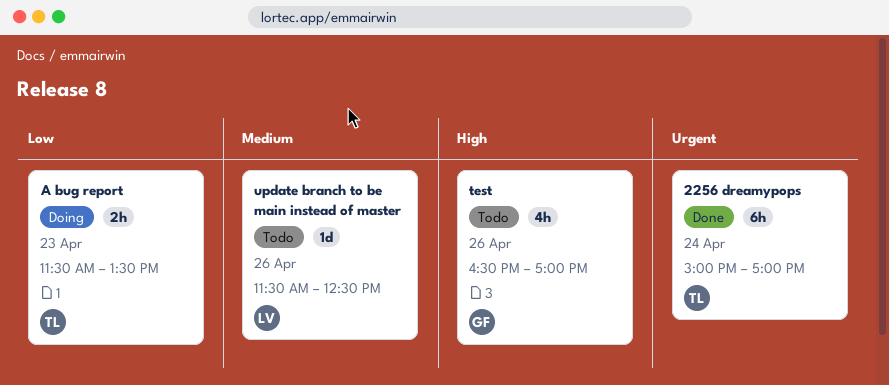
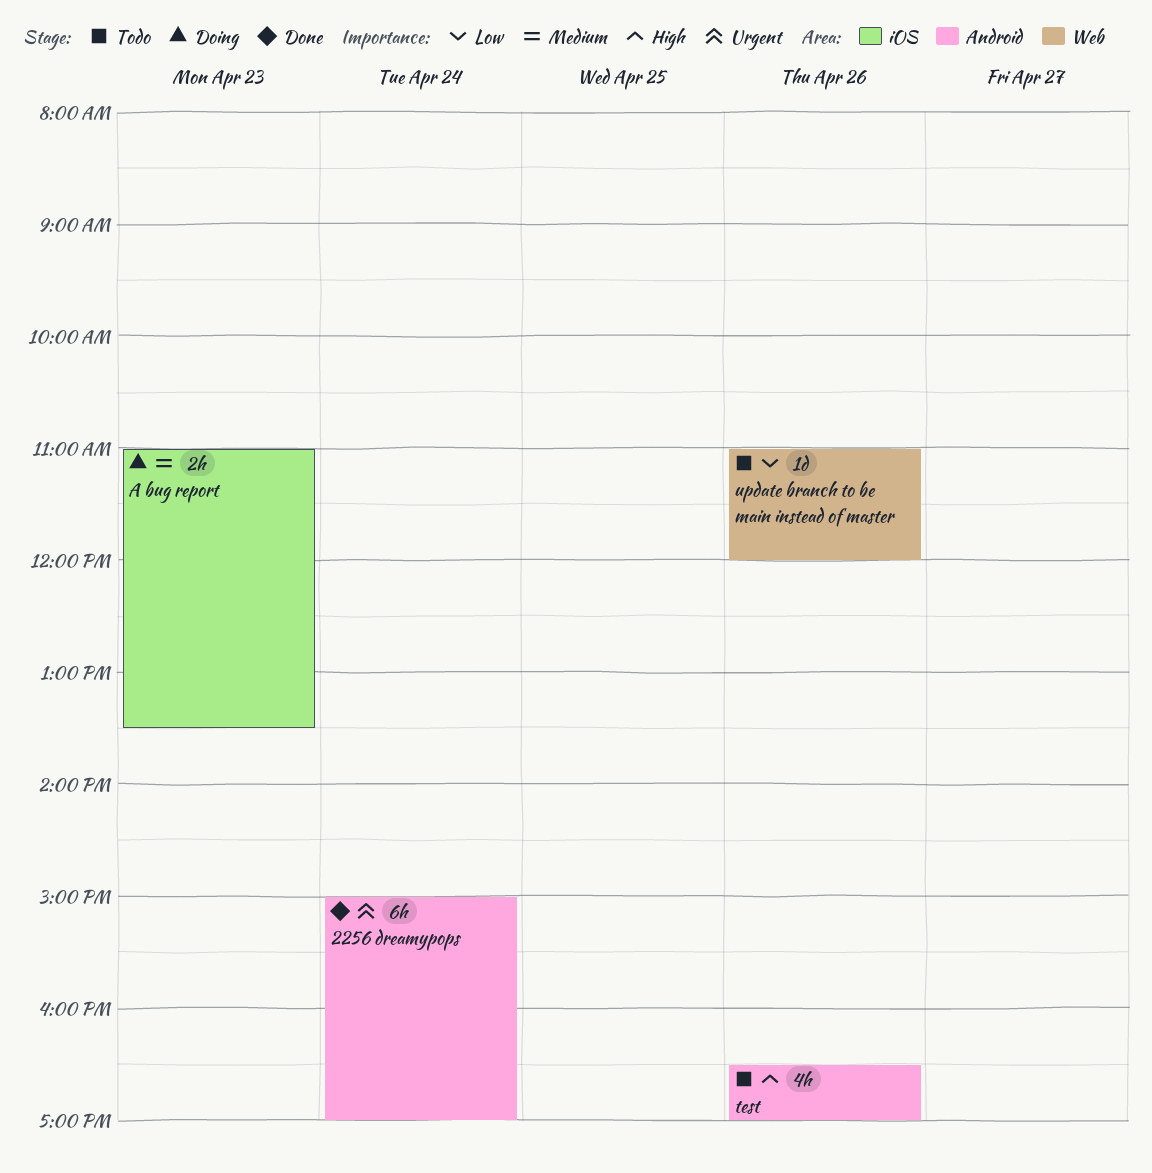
A bug report, priority: Low -> Medium
A bug report, begins: 11:30 -> 11:00
update branch to be main instead of master, priority: Medium -> Low
update branch to be main instead of master, begins: 11:30 -> 11:00
update branch to be main instead of master, ends: 12:30 -> 12:00

